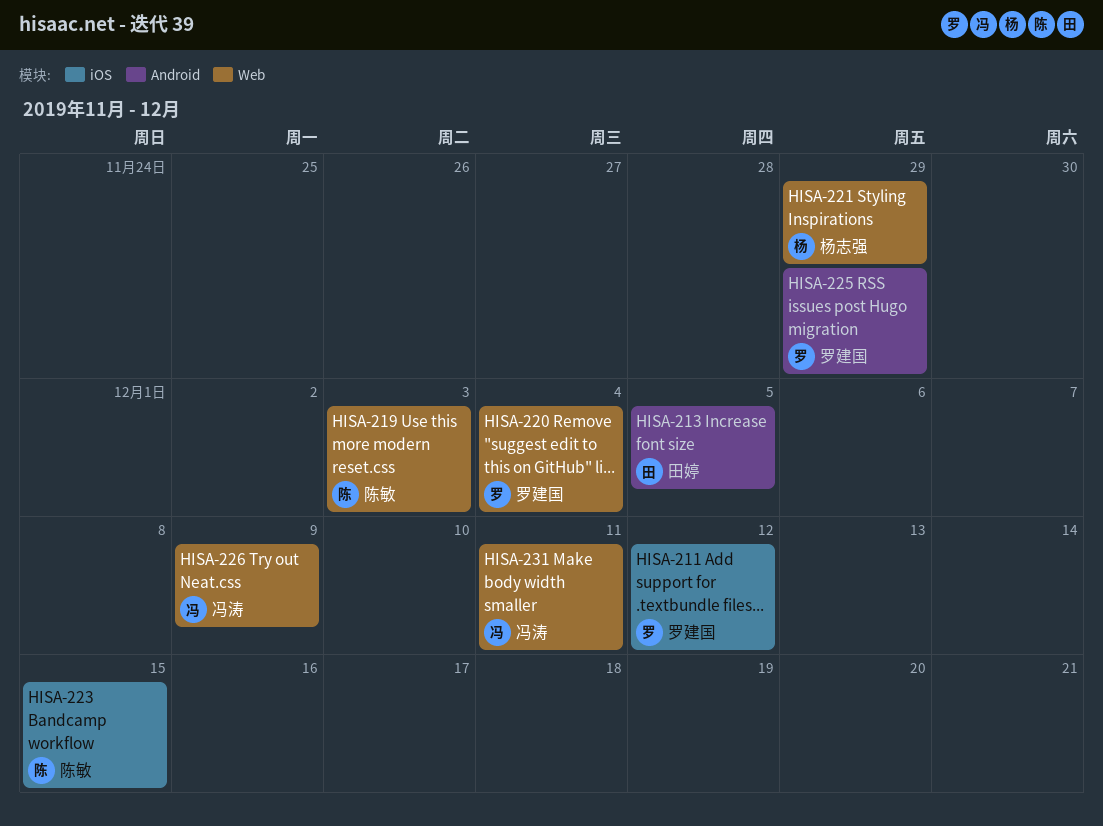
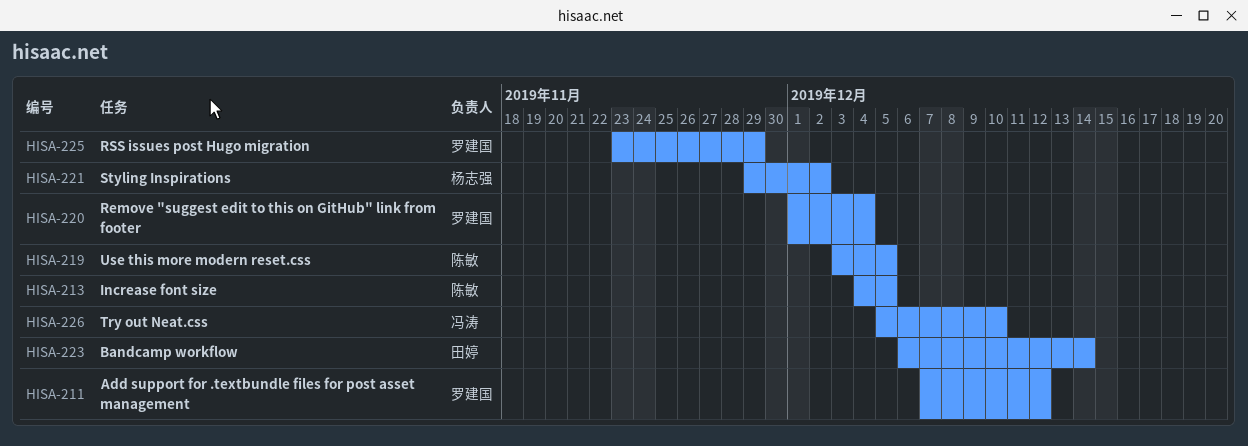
HISA-213, owner: 田婷 -> 陈敏
HISA-219, due: Dec 3 -> Dec 5
HISA-221, due: Nov 29 -> Dec 2
HISA-223, owner: 陈敏 -> 田婷
HISA-223, due: Dec 15 -> Dec 14
HISA-226, due: Dec 9 -> Dec 10
HISA-231: present -> none

